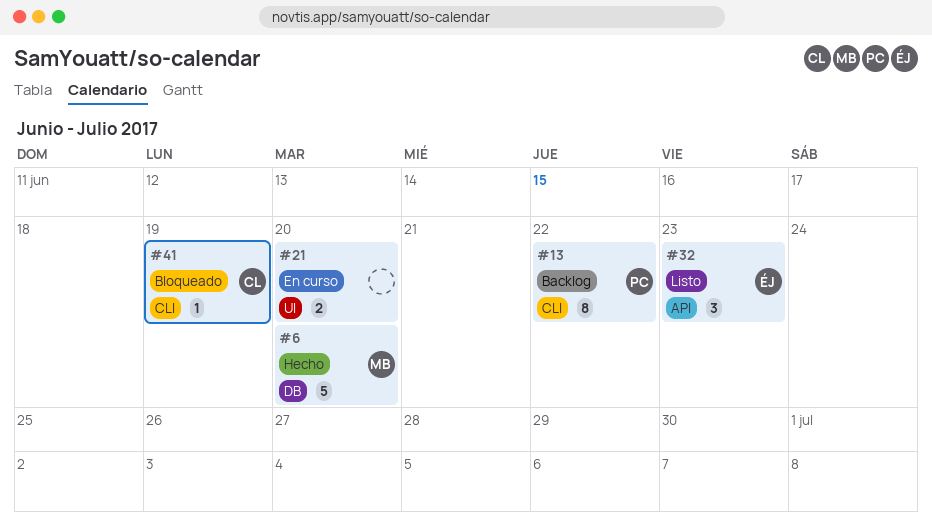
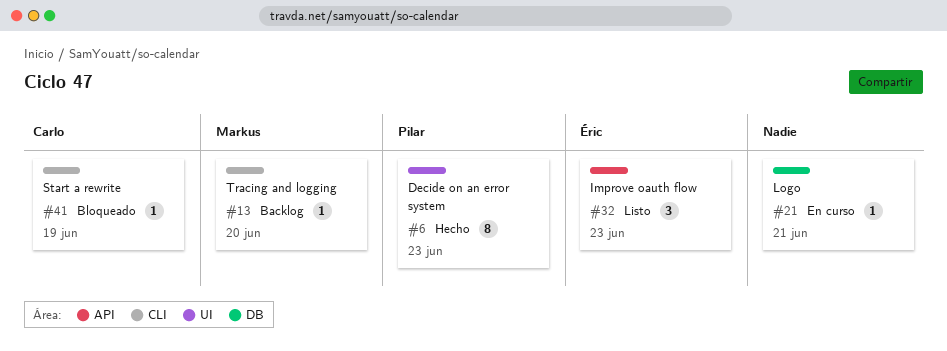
#6, owner: Markus -> Pilar
#6, label: DB -> UI
#6, estimate: 5 -> 8
#6, due: Jun 20 -> Jun 23
#13, owner: Pilar -> Markus
#13, estimate: 8 -> 1
#13, due: Jun 22 -> Jun 20
#21, label: UI -> DB
#21, estimate: 2 -> 1
#21, due: Jun 20 -> Jun 21

